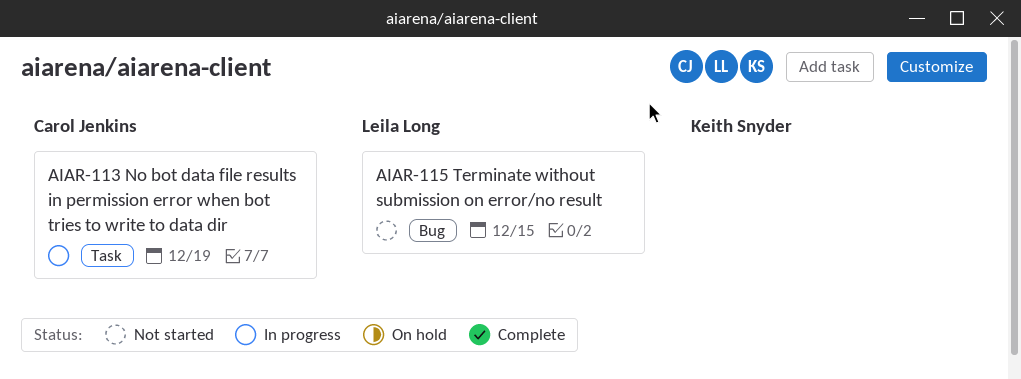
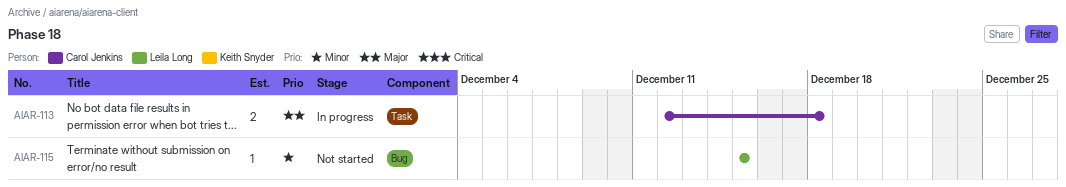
AIAR-113, due: Dec 19 -> Dec 18

